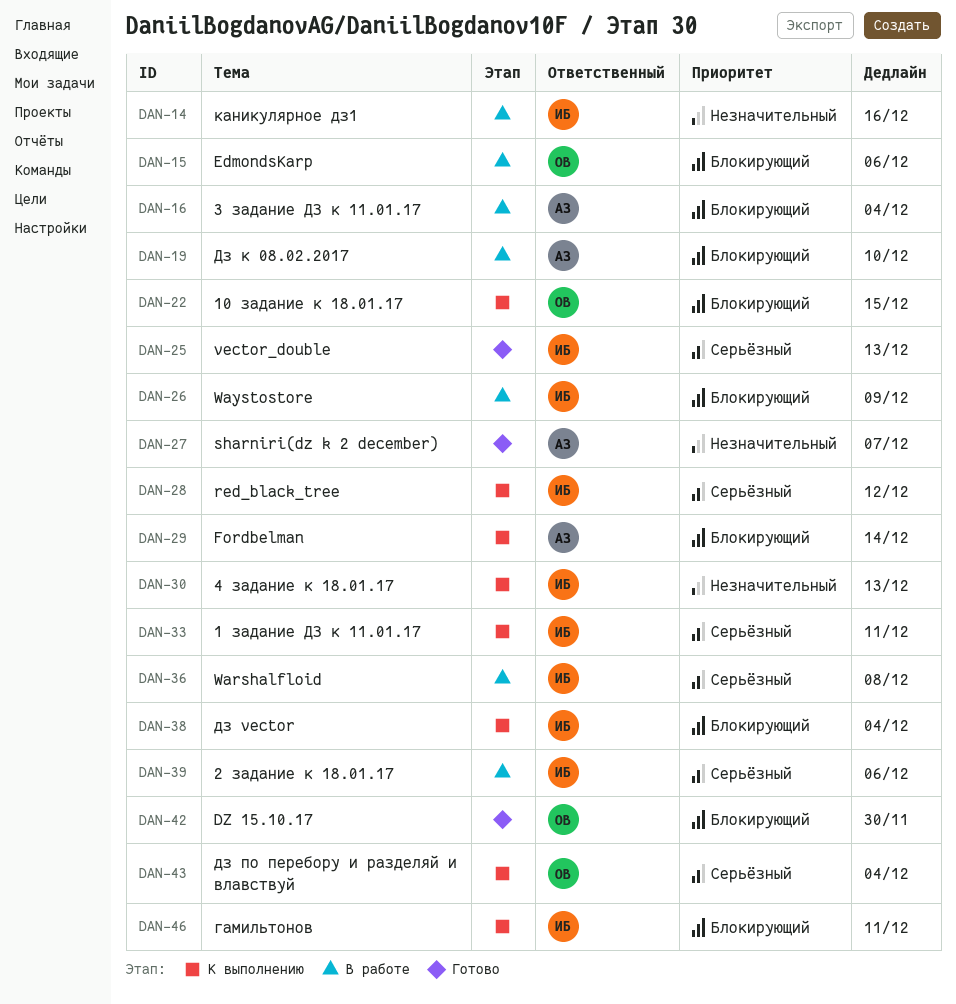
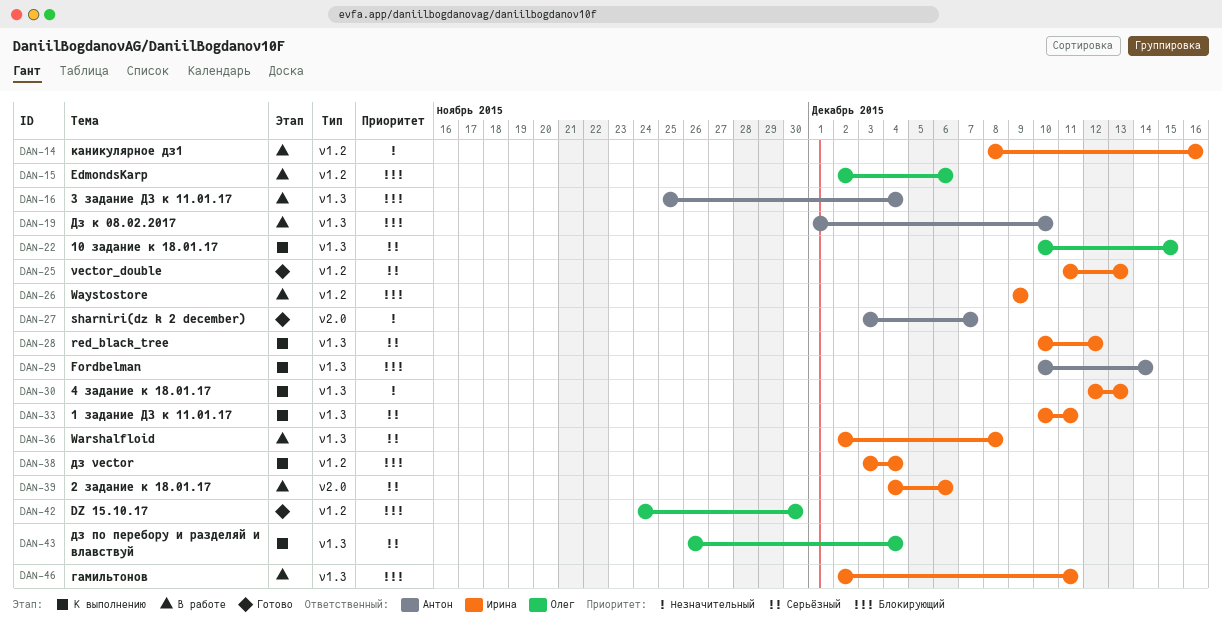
DAN-22, priority: Блокирующий -> Серьёзный
DAN-46, status: К выполнению -> В работе

